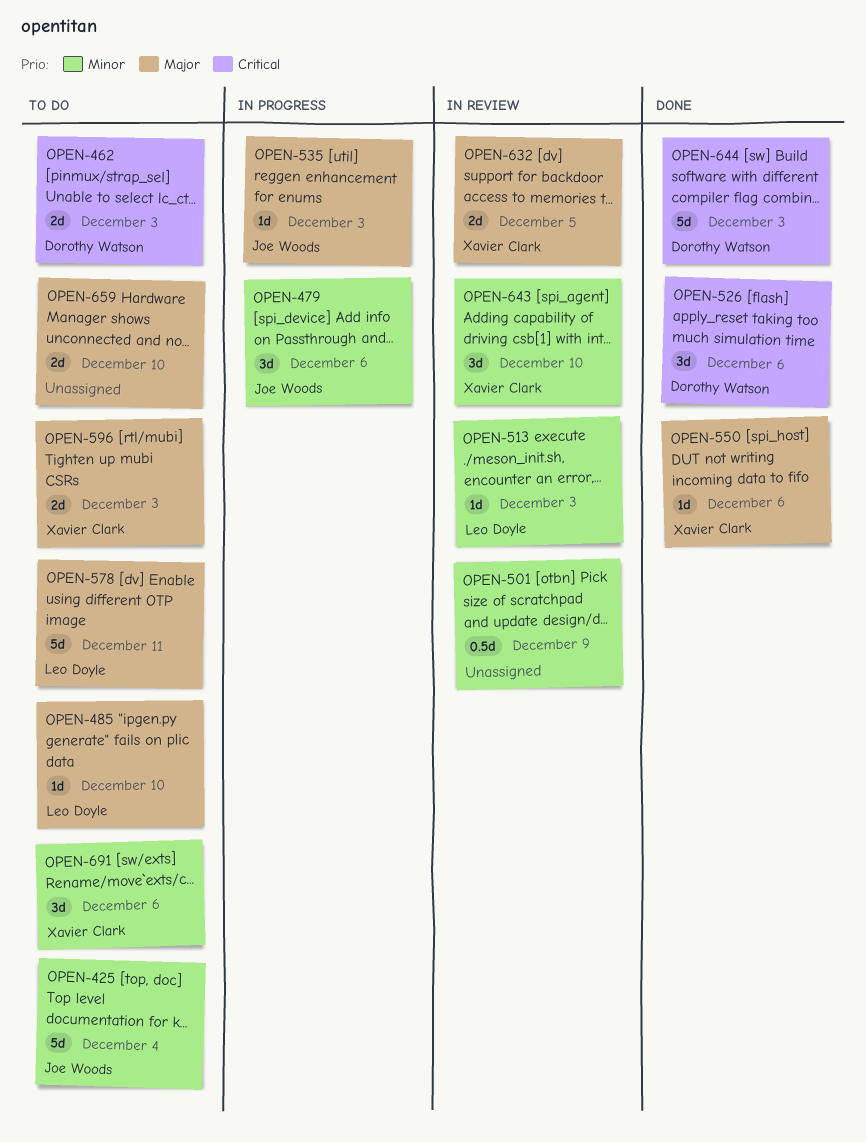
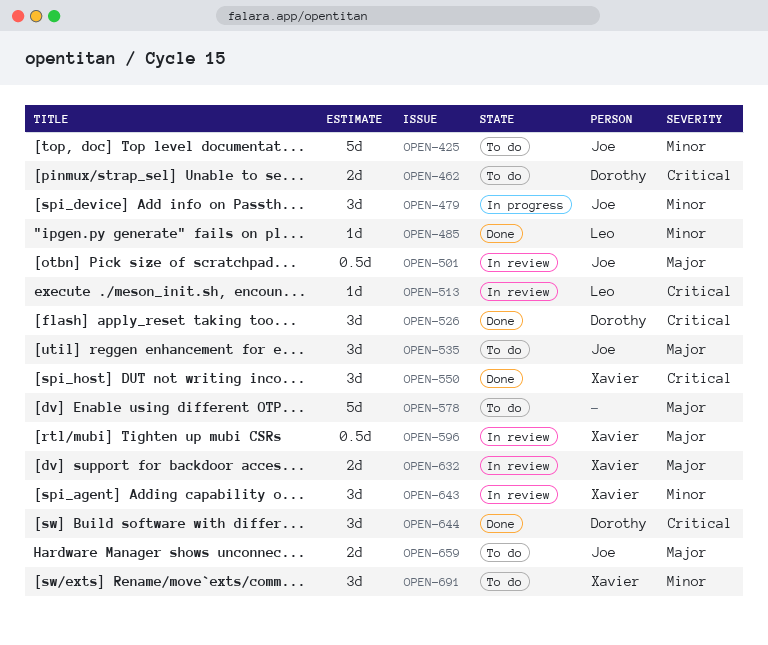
OPEN-485, status: To do -> Done
OPEN-485, priority: Major -> Minor
OPEN-501, owner: none -> Joe Woods
OPEN-501, priority: Minor -> Major
OPEN-513, priority: Minor -> Critical
OPEN-535, status: In progress -> To do
OPEN-535, estimate: 1d -> 3d
OPEN-550, priority: Major -> Critical
OPEN-550, estimate: 1d -> 3d
OPEN-578, owner: Leo Doyle -> none
OPEN-596, status: To do -> In review
OPEN-596, estimate: 2d -> 0.5d
OPEN-644, estimate: 5d -> 3d
OPEN-659, owner: none -> Joe Woods

